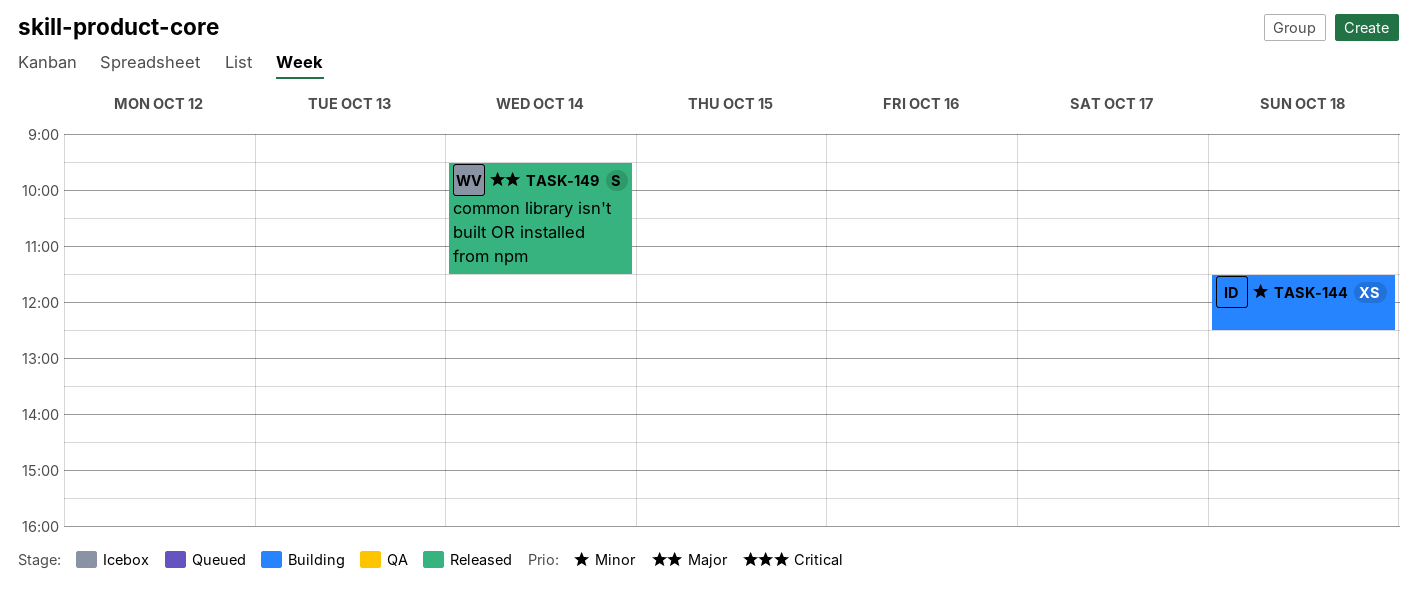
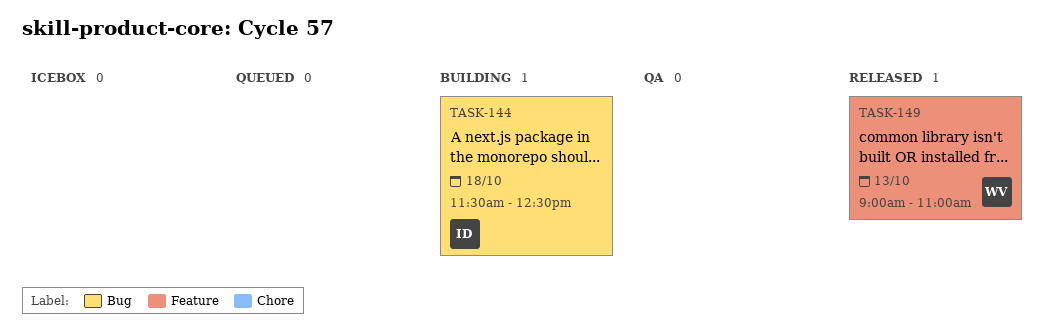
TASK-149, day: Oct 14 -> Oct 13
TASK-149, begins: 09:30 -> 09:00
TASK-149, ends: 11:30 -> 11:00

